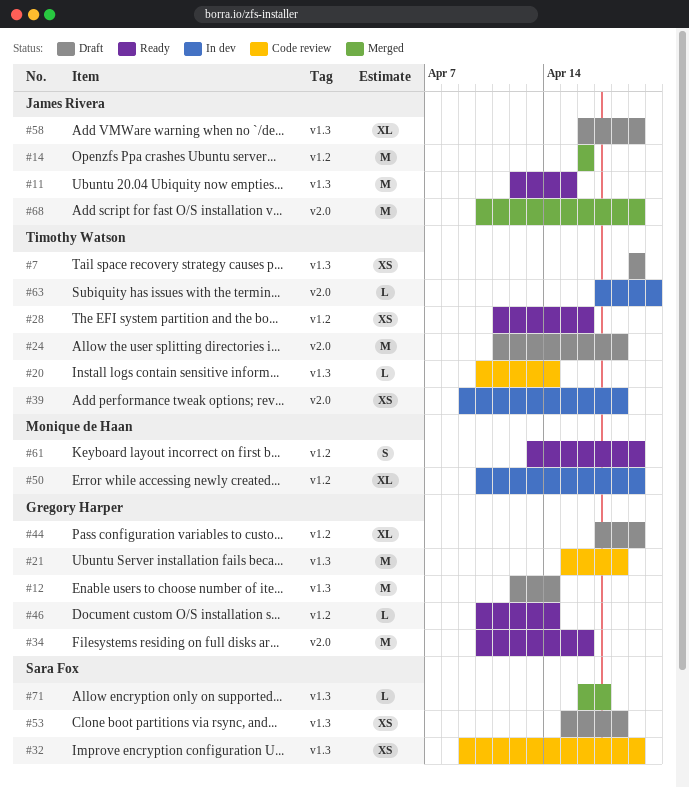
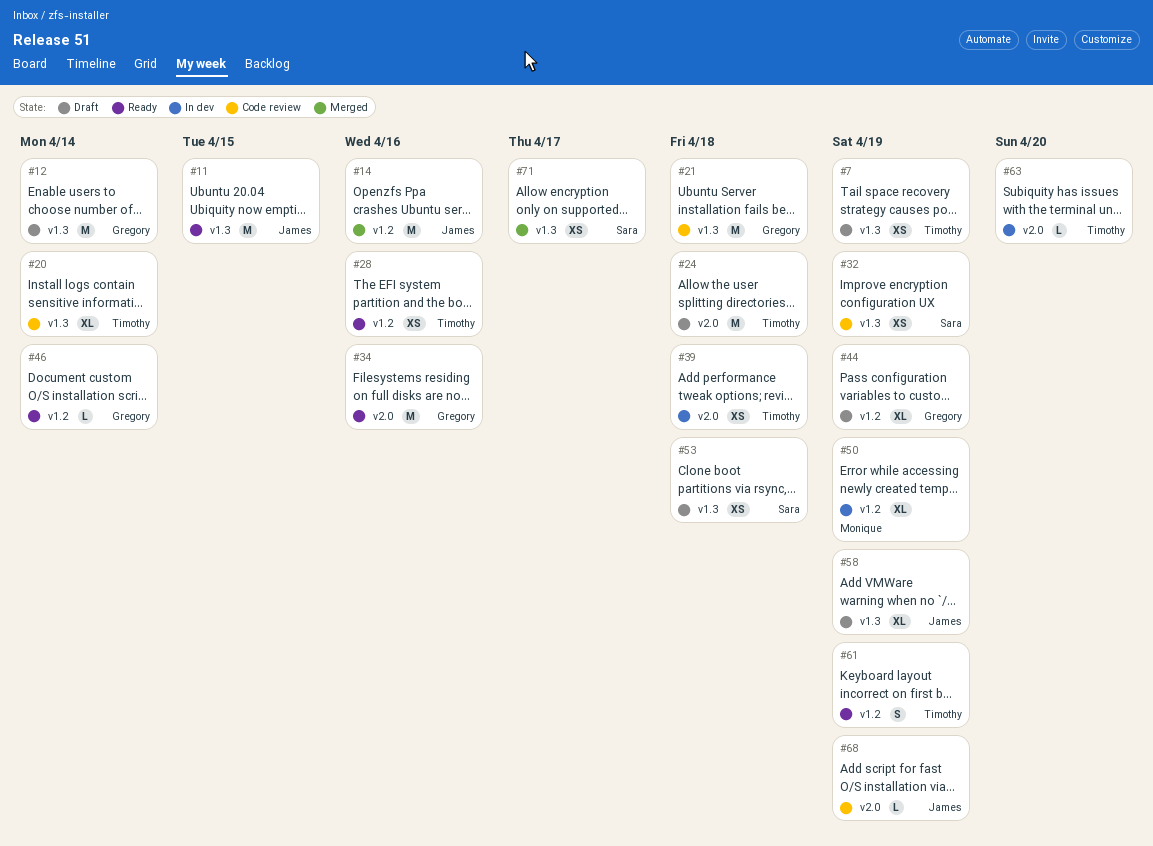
#20, estimate: L -> XL
#61, owner: Monique de Haan -> Timothy Watson
#68, status: Merged -> Code review
#68, estimate: M -> L
#71, estimate: L -> XS

